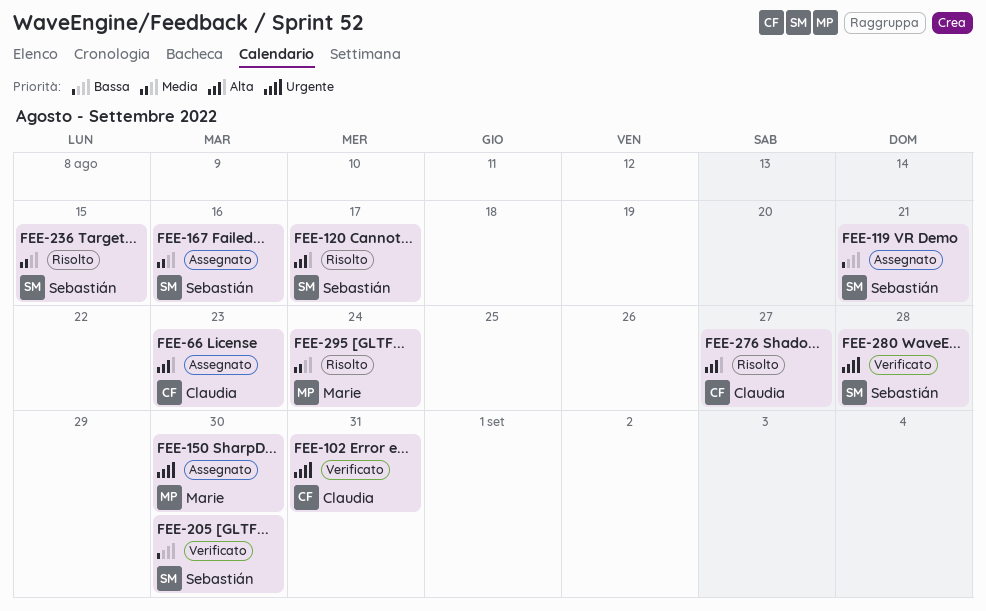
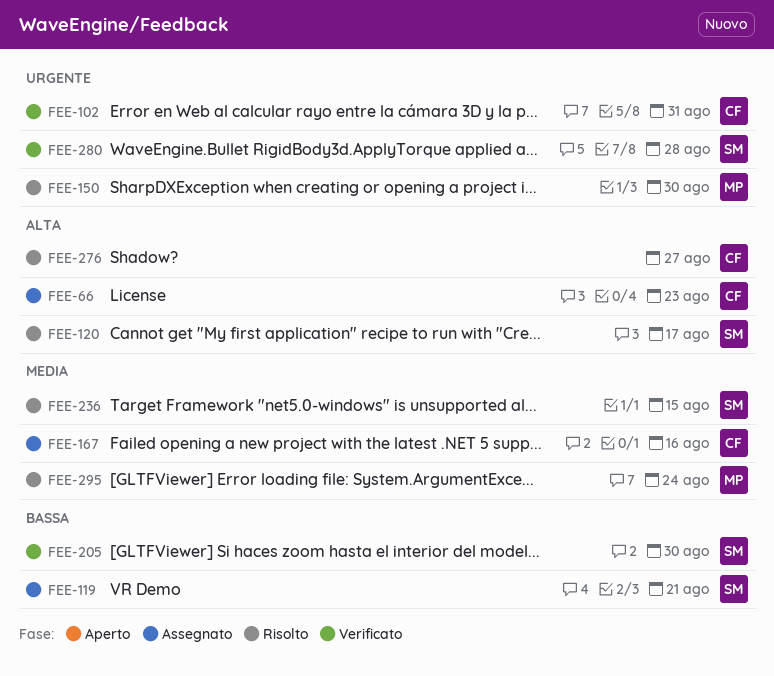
FEE-150, status: Assegnato -> Risolto
FEE-167, owner: Sebastián -> Claudia

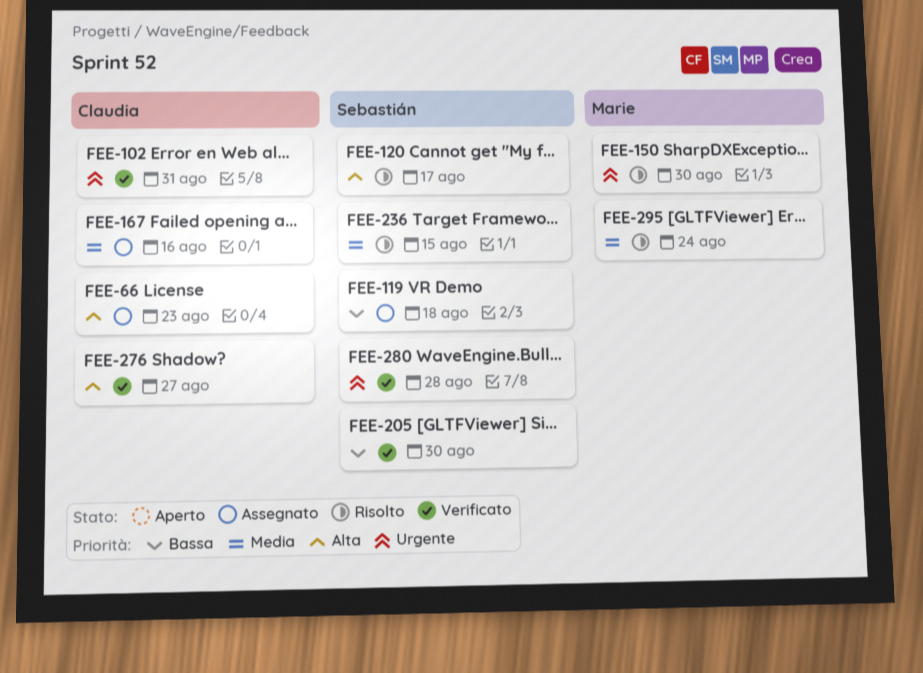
FEE-119, due: Aug 21 -> Aug 18
FEE-276, status: Risolto -> Verificato

